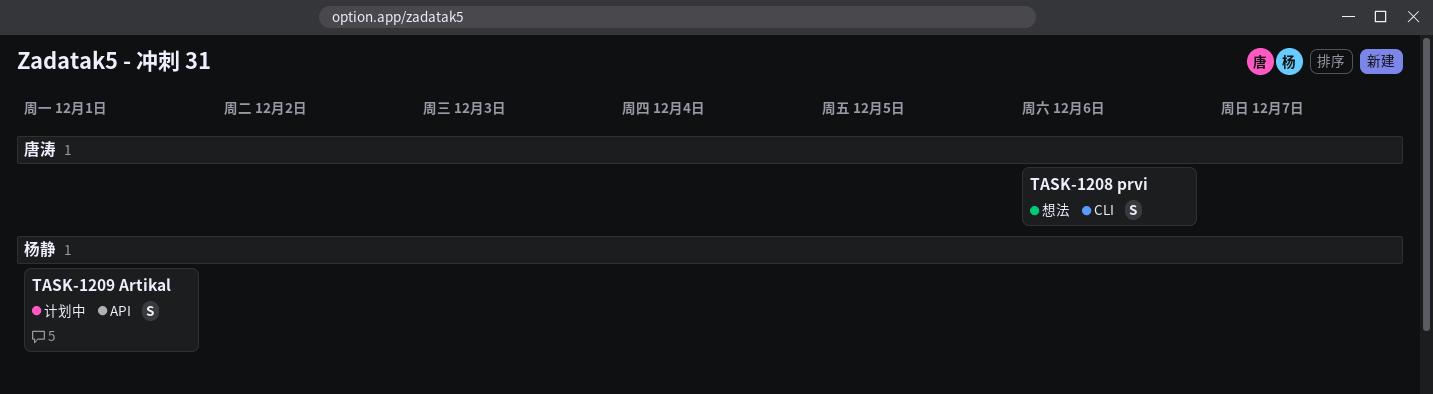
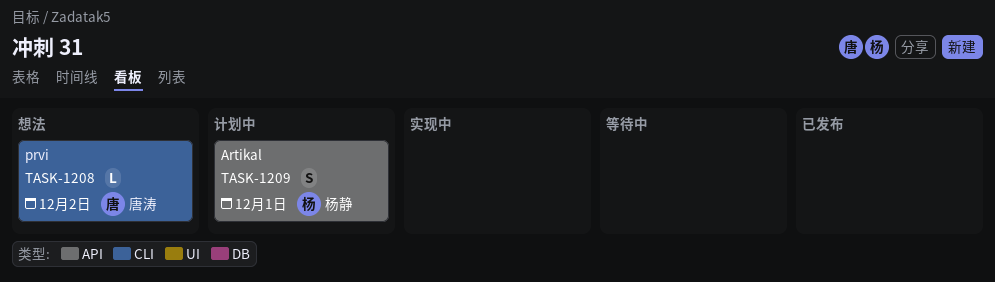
TASK-1208, estimate: S -> L
TASK-1208, due: Dec 6 -> Dec 2

